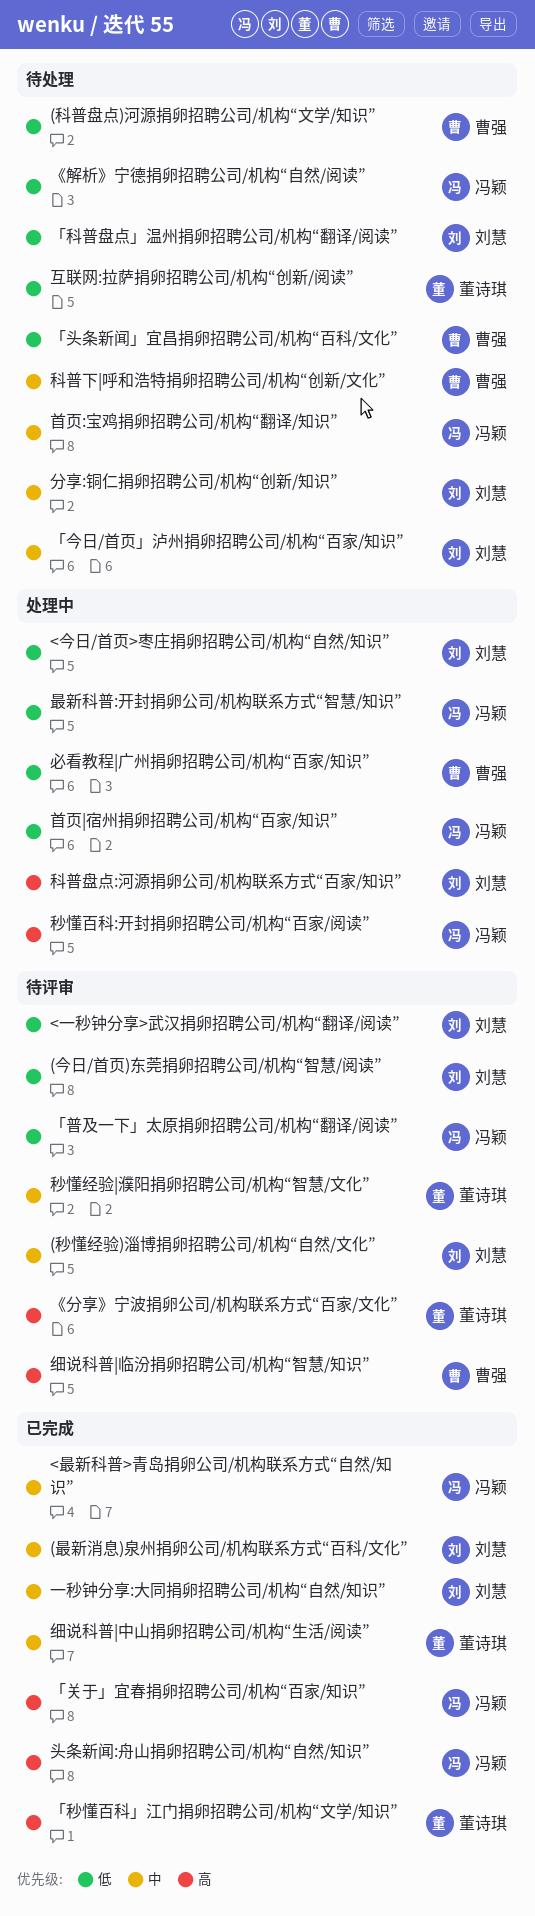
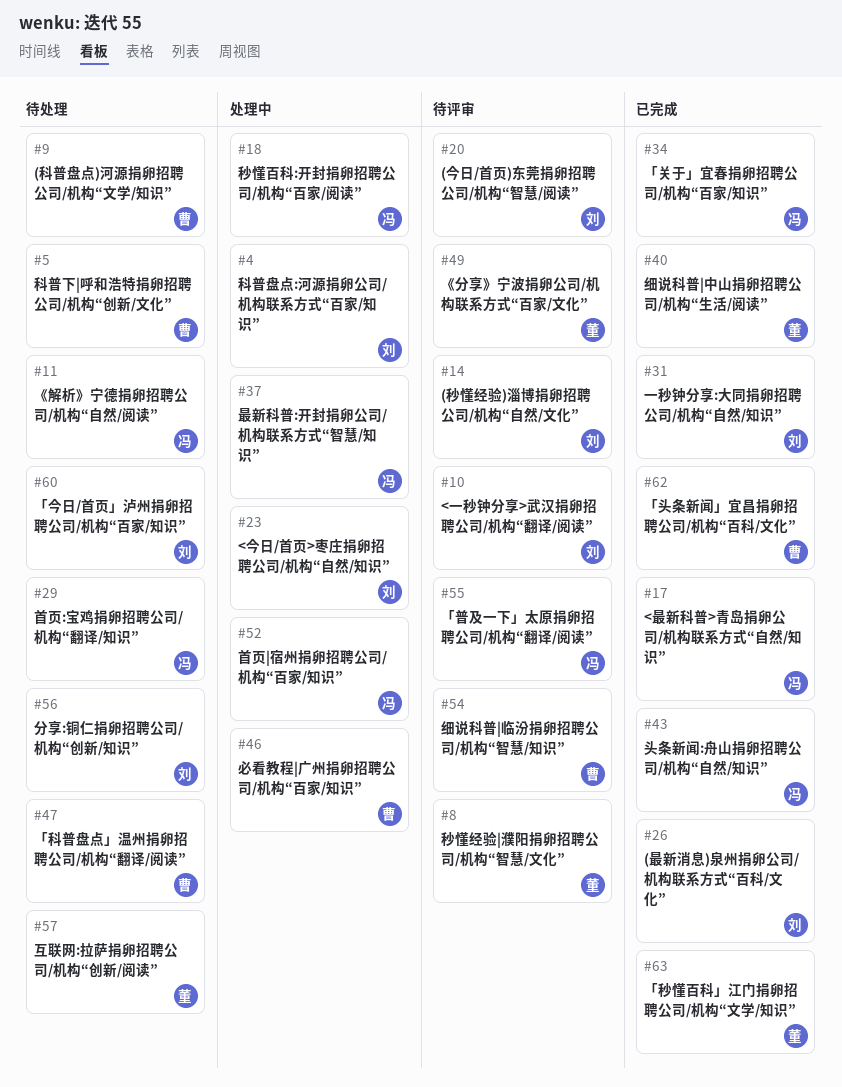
「头条新闻」宜昌捐卵招聘公司/机构“百科/文化”, status: 待处理 -> 已完成
「科普盘点」温州捐卵招聘公司/机构“翻译/阅读”, owner: 刘慧 -> 曹强

